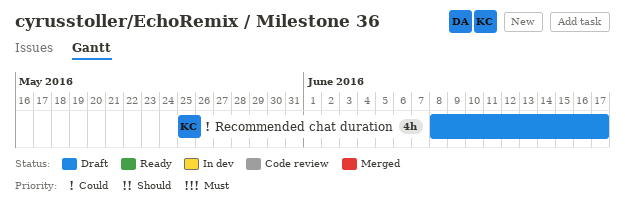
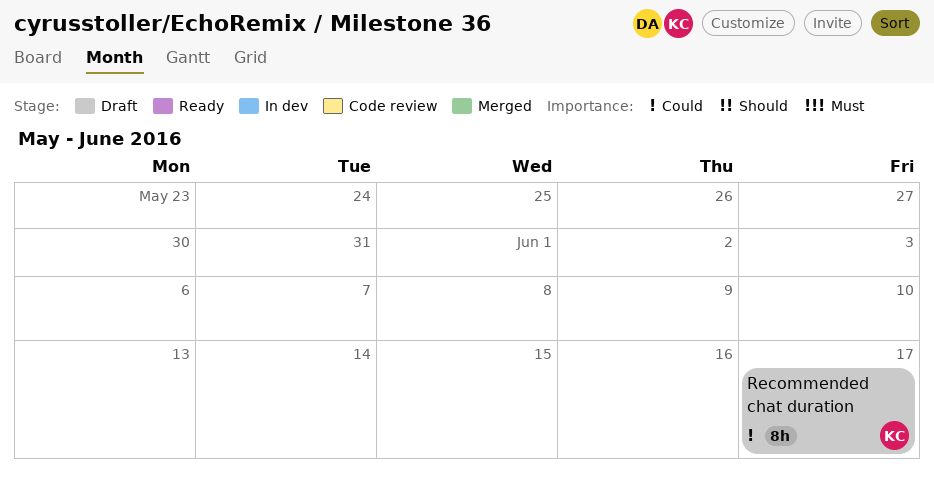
Recommended chat duration, estimate: 4h -> 8h

